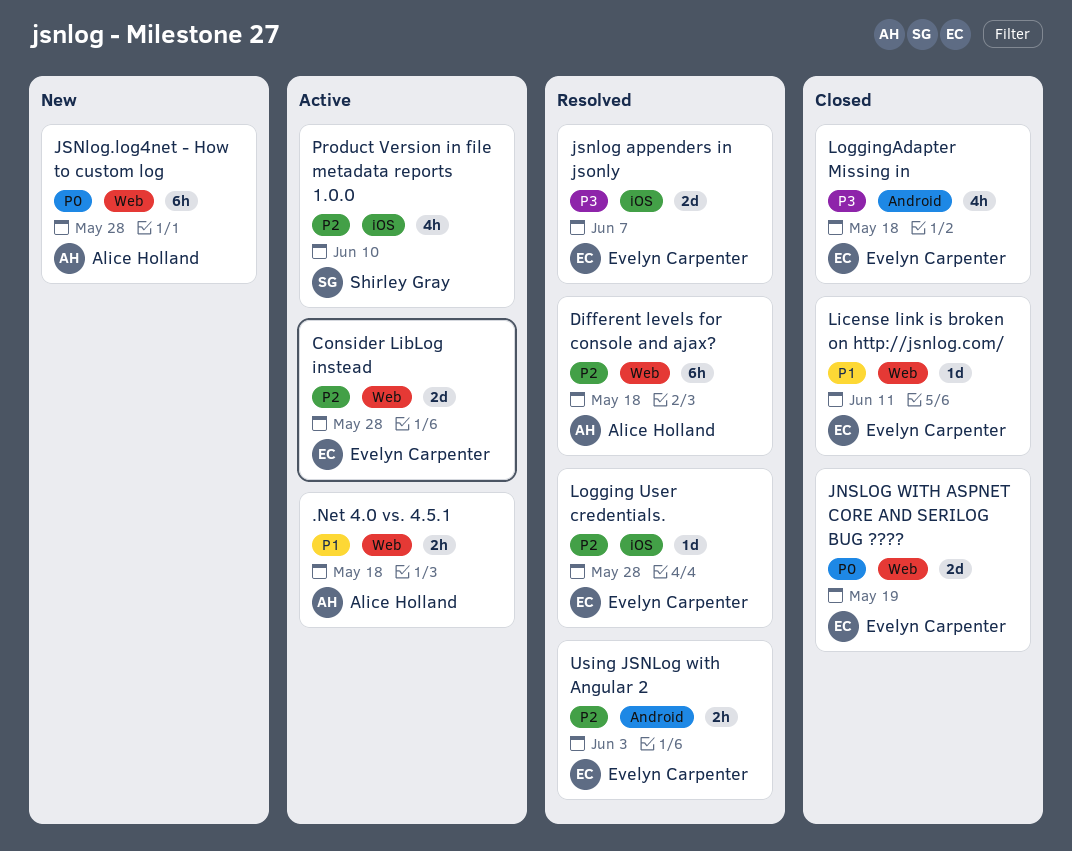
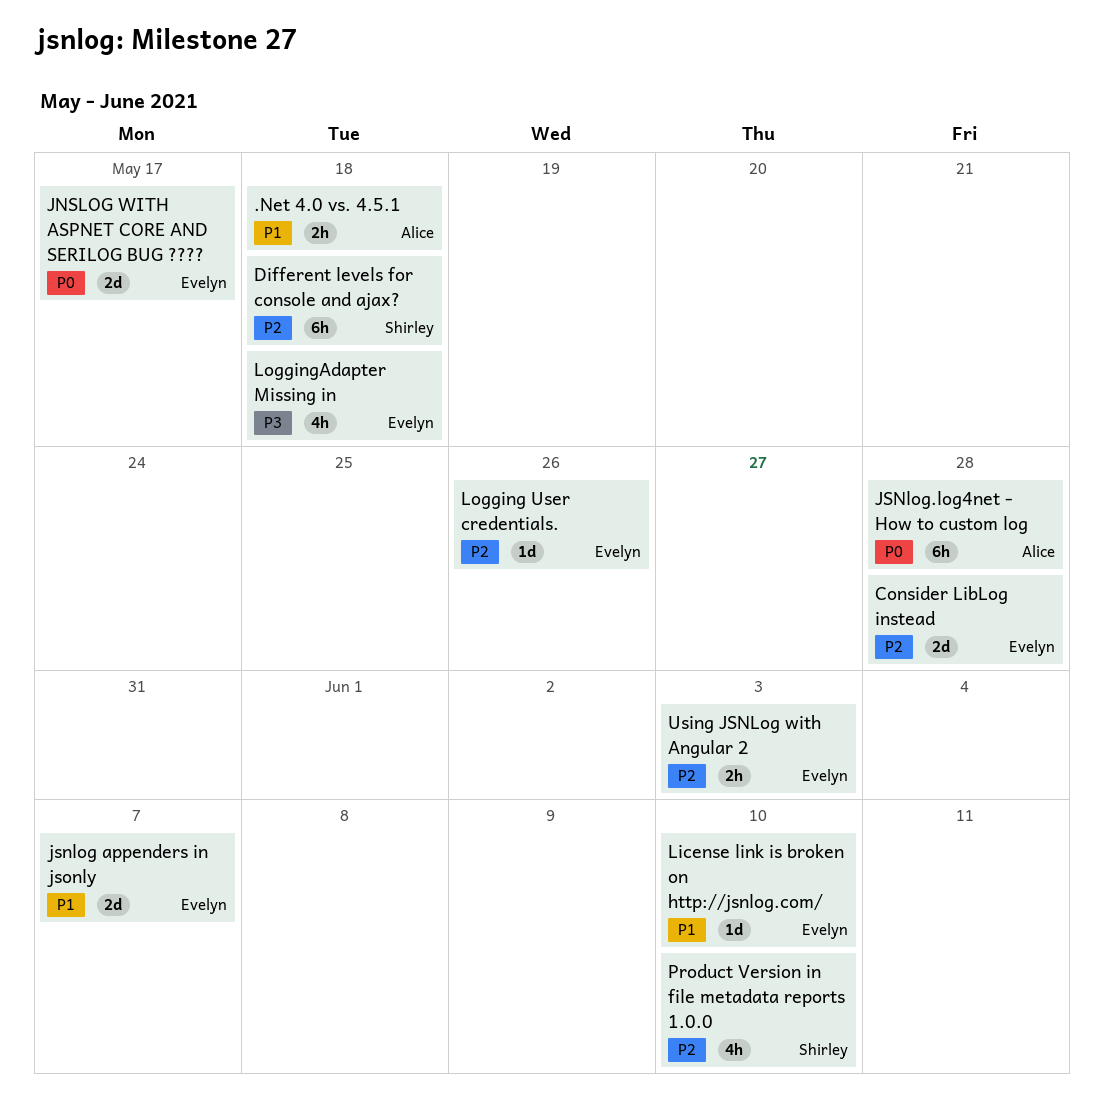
Different levels for console and ajax?, owner: Alice Holland -> Shirley Gray
JNSLOG WITH ASPNET CORE AND SERILOG BUG ????, due: May 19 -> May 17
jsnlog appenders in jsonly, priority: P3 -> P1
License link is broken on http://jsnlog.com/, due: Jun 11 -> Jun 10
Logging User credentials., due: May 28 -> May 26

